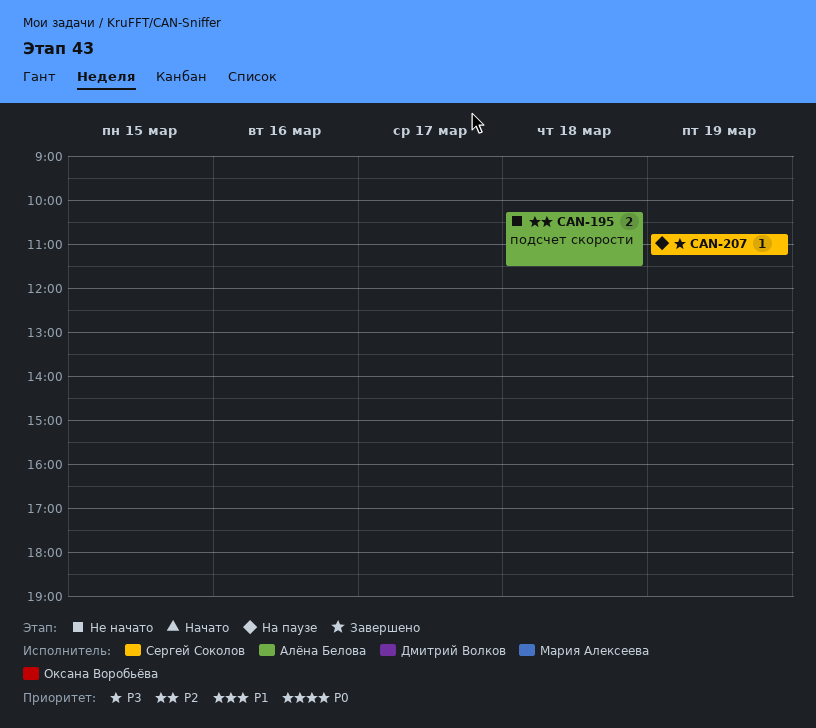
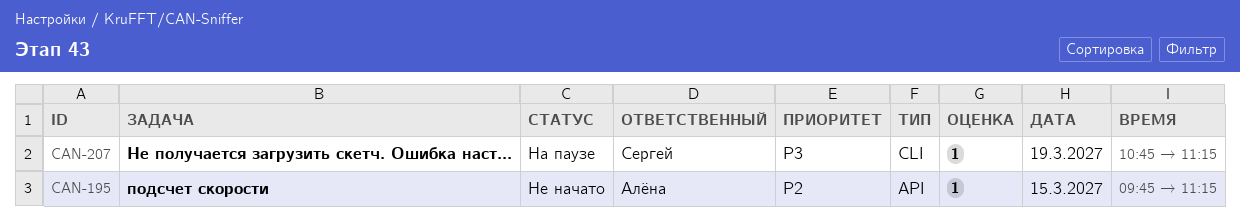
CAN-195, estimate: 2 -> 1
CAN-195, day: Mar 18 -> Mar 15
CAN-195, begins: 10:15 -> 09:45
CAN-195, ends: 11:30 -> 11:15

